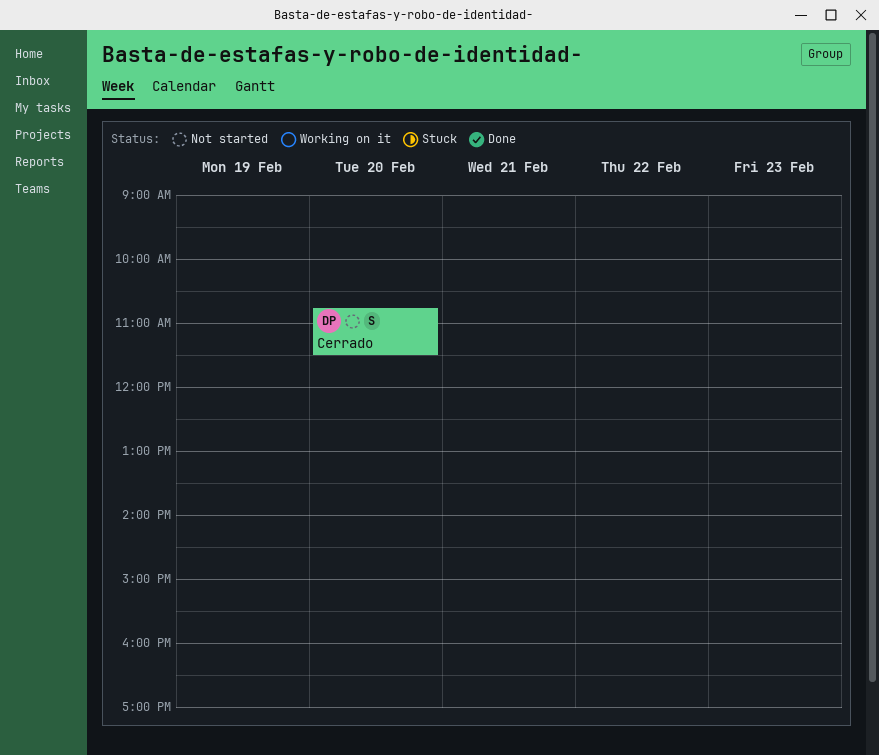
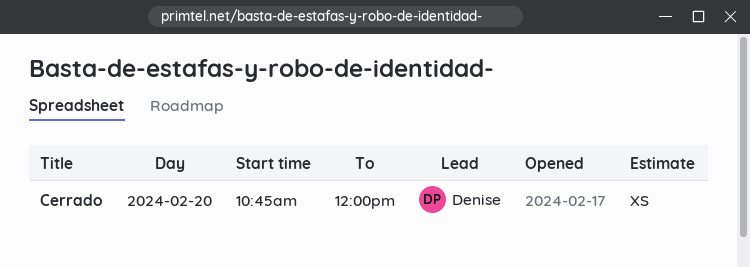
Cerrado, estimate: S -> XS
Cerrado, ends: 11:30 -> 12:00

